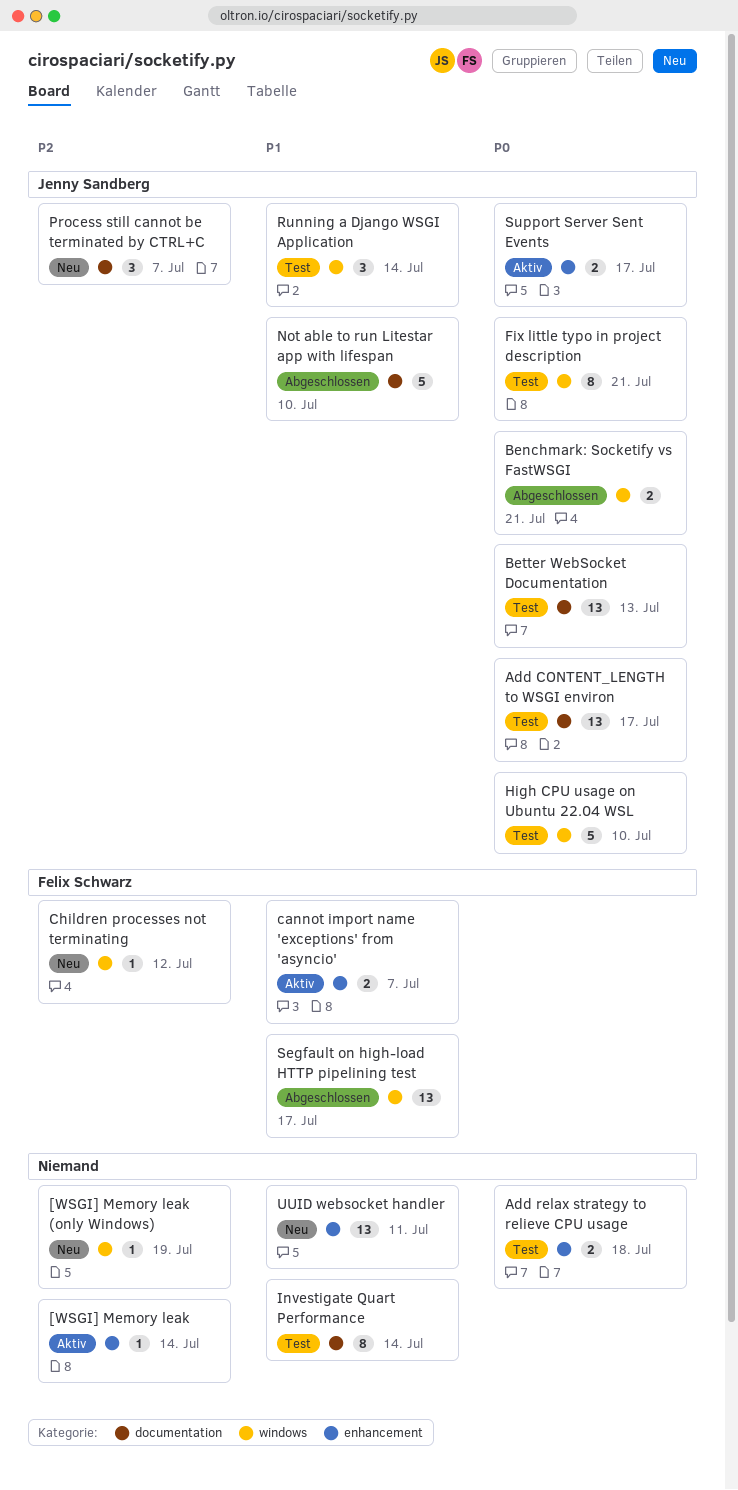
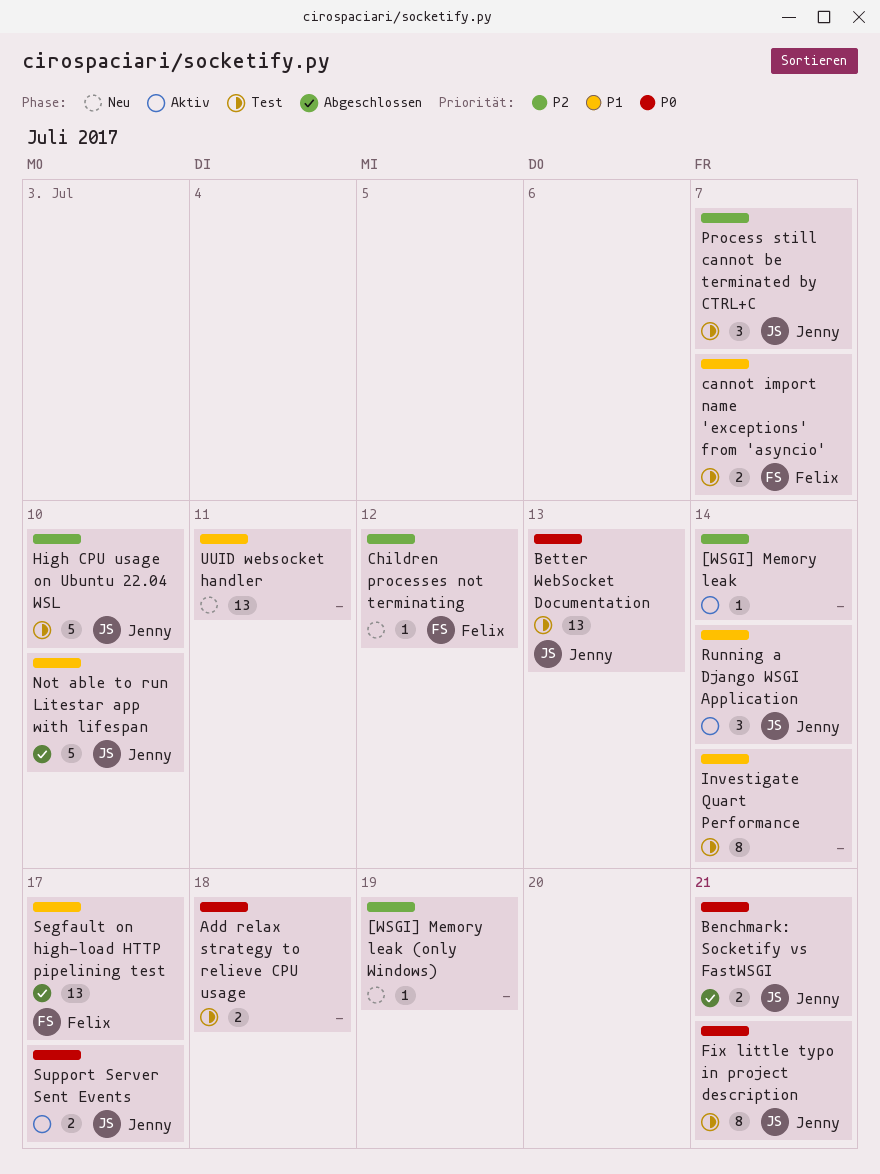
Add CONTENT_LENGTH to WSGI environ: present -> none
cannot import name 'exceptions' from 'asyncio', status: Aktiv -> Test
High CPU usage on Ubuntu 22.04 WSL, priority: P0 -> P2
Process still cannot be terminated by CTRL+C, status: Neu -> Test
Running a Django WSGI Application, status: Test -> Aktiv

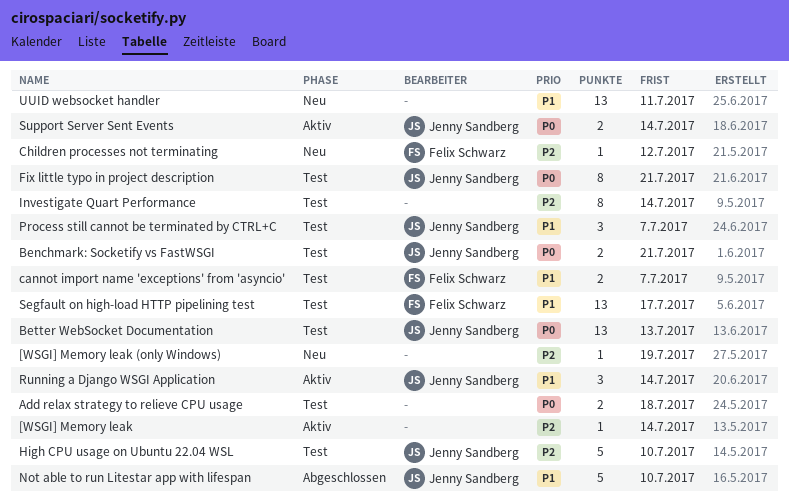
Benchmark: Socketify vs FastWSGI, status: Abgeschlossen -> Test
Investigate Quart Performance, priority: P1 -> P2
Process still cannot be terminated by CTRL+C, priority: P2 -> P1
Segfault on high-load HTTP pipelining test, status: Abgeschlossen -> Test
Support Server Sent Events, due: Jul 17 -> Jul 14

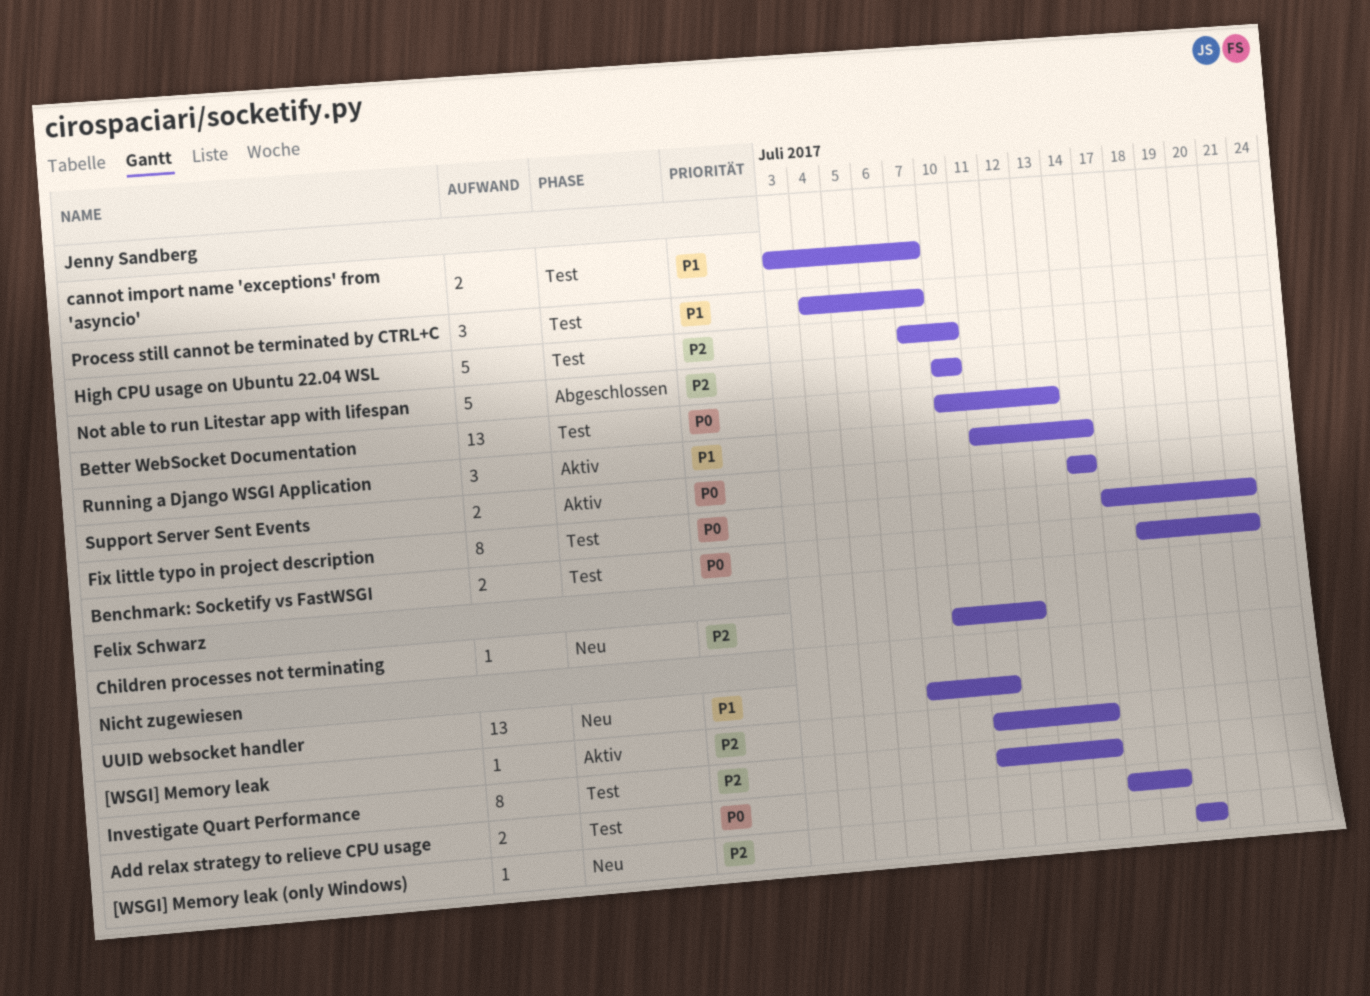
cannot import name 'exceptions' from 'asyncio', owner: Felix Schwarz -> Jenny Sandberg
Not able to run Litestar app with lifespan, priority: P1 -> P2
Segfault on high-load HTTP pipelining test: present -> none

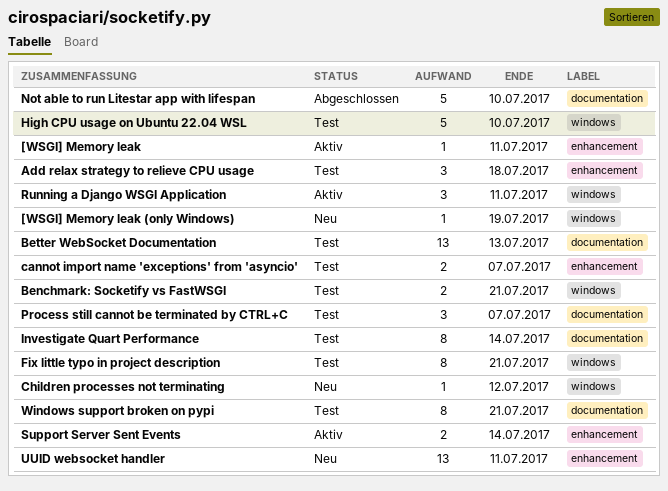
[WSGI] Memory leak, due: Jul 14 -> Jul 11
Add relax strategy to relieve CPU usage, estimate: 2 -> 3
Running a Django WSGI Application, due: Jul 14 -> Jul 11
Windows support broken on pypi: none -> present

